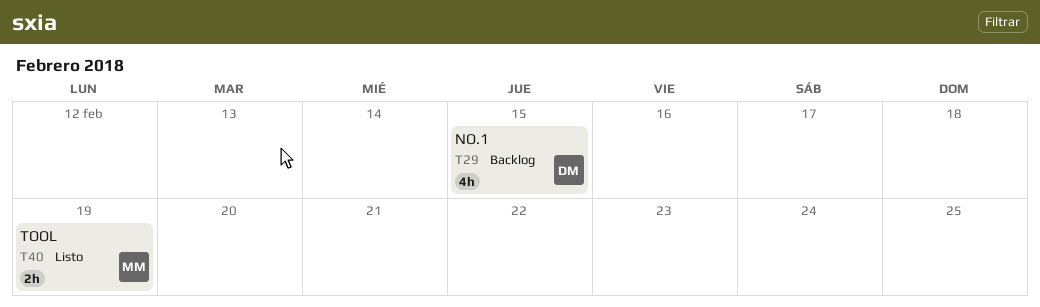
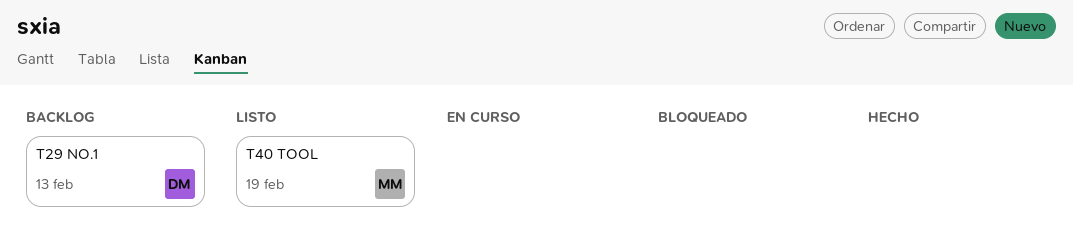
T29, due: Feb 15 -> Feb 13

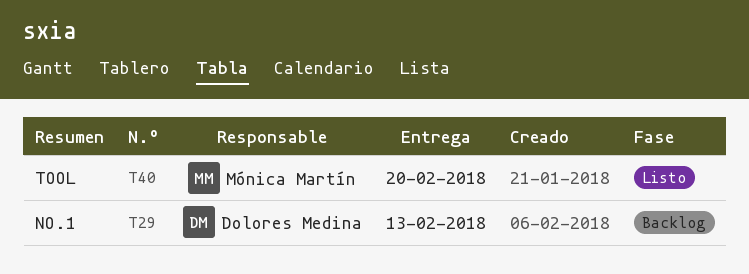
T40, due: Feb 19 -> Feb 20

